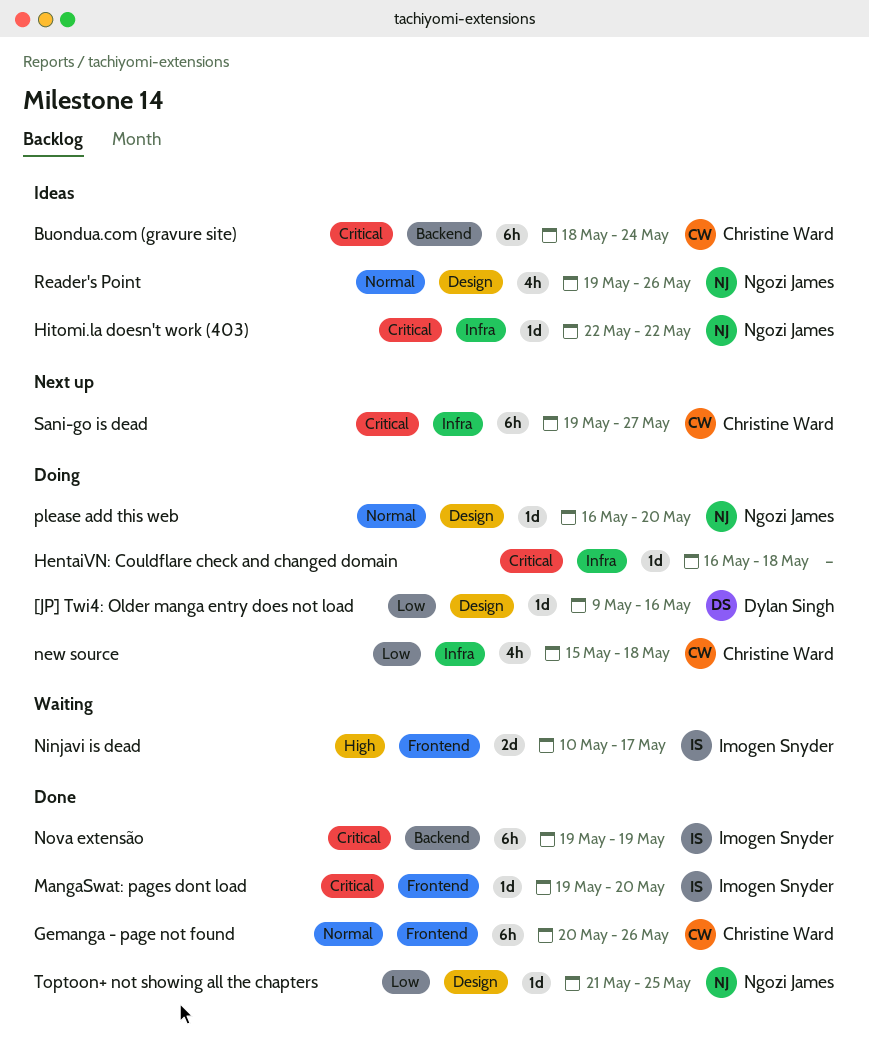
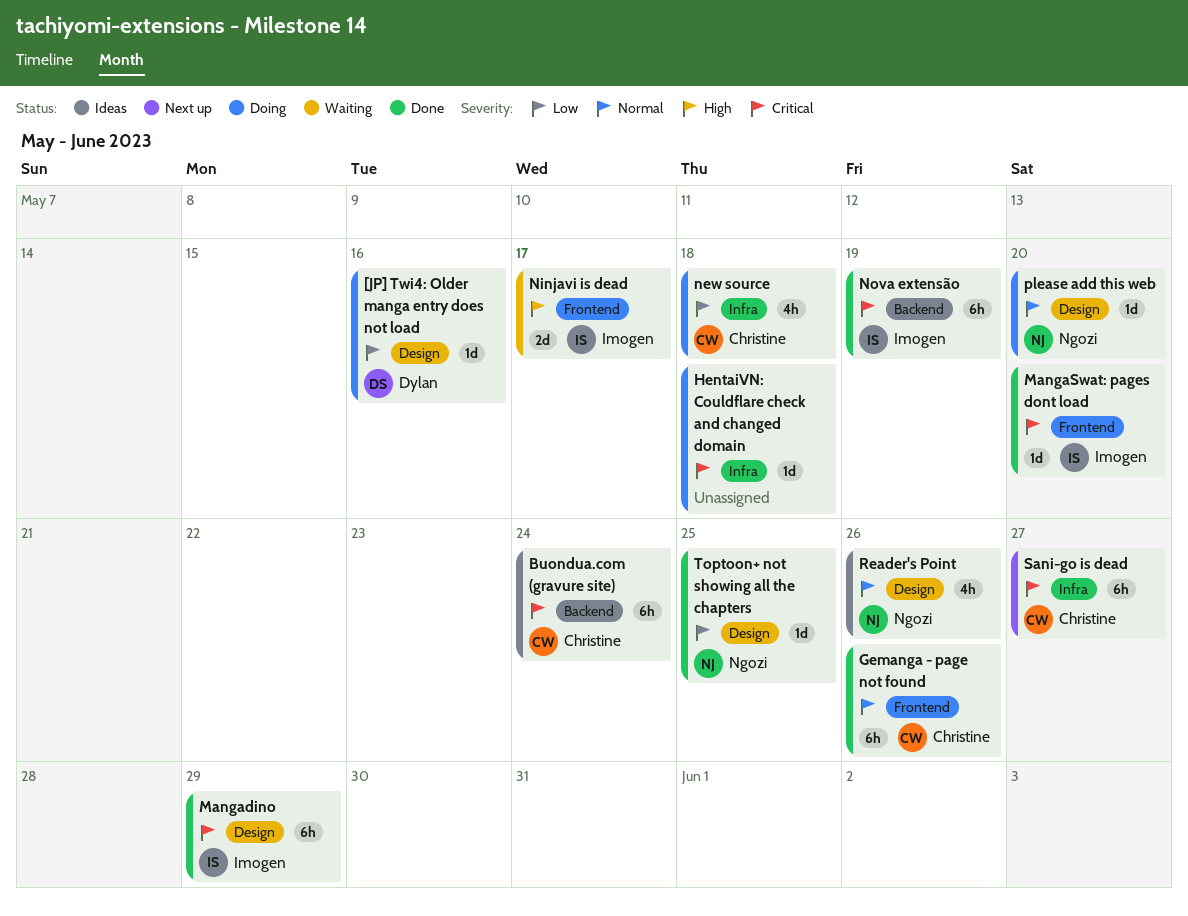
Hitomi.la doesn't work (403): present -> none
Mangadino: none -> present

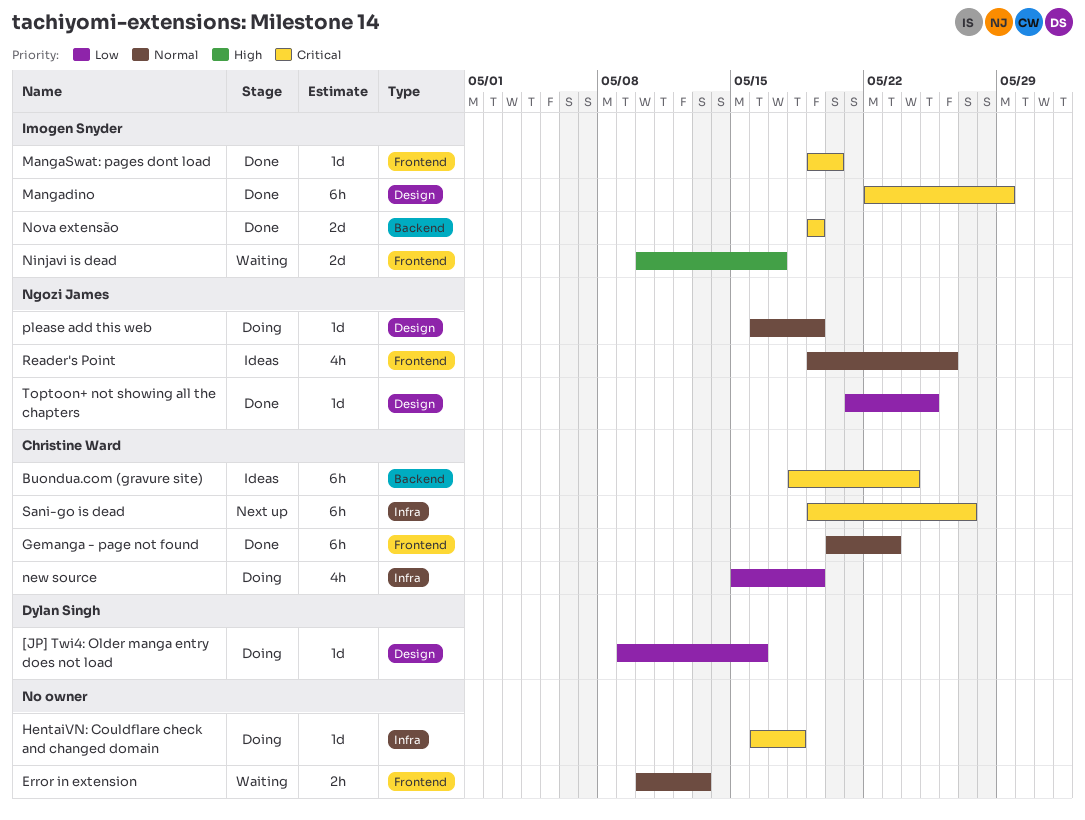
Error in extension: none -> present
Gemanga - page not found, due: May 26 -> May 23
new source, due: May 18 -> May 19
Nova extensão, estimate: 6h -> 2d
please add this web, due: May 20 -> May 19
Reader's Point, label: Design -> Frontend

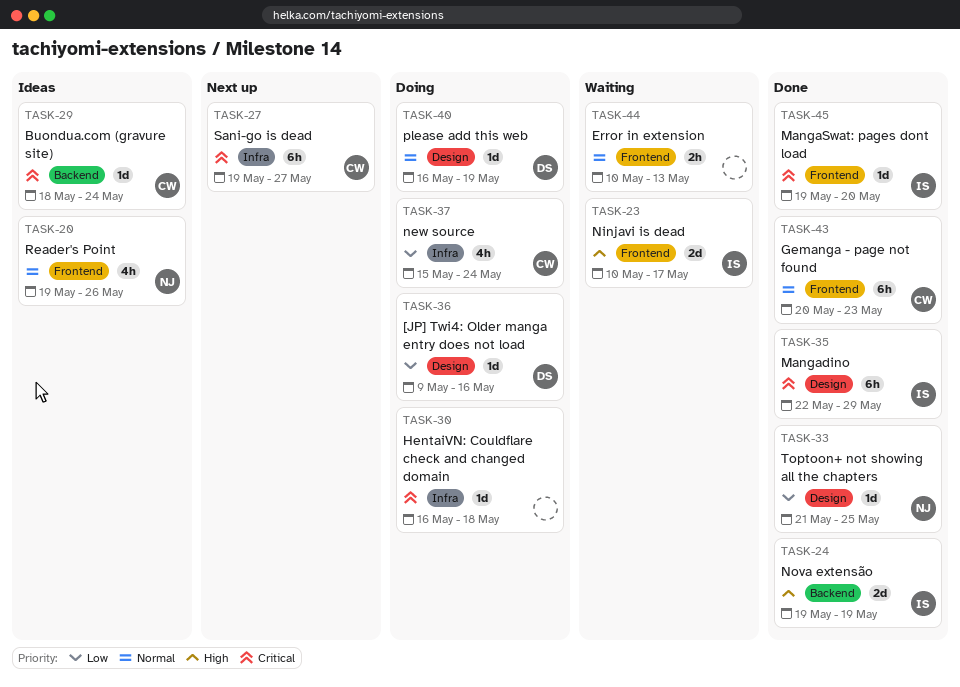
Buondua.com (gravure site), estimate: 6h -> 1d
new source, due: May 19 -> May 24
Nova extensão, priority: Critical -> High
please add this web, owner: Ngozi James -> Dylan Singh

